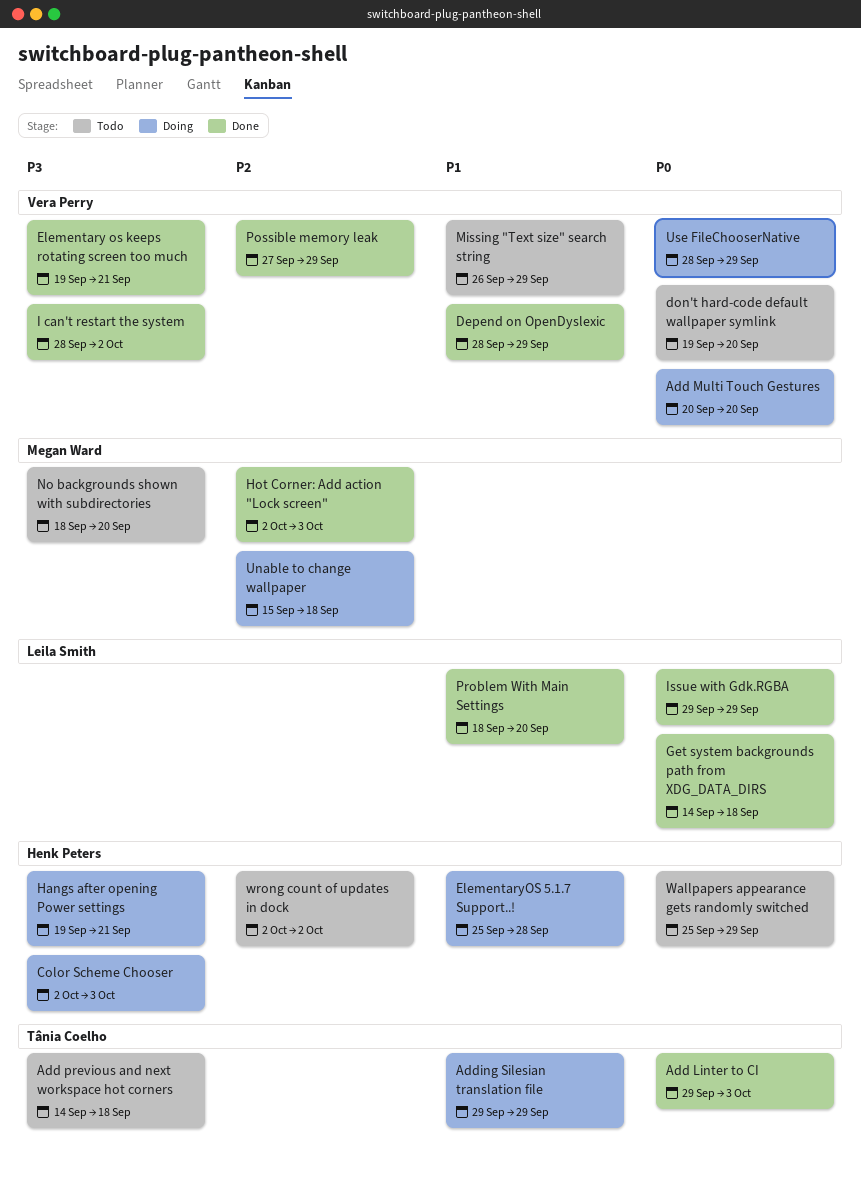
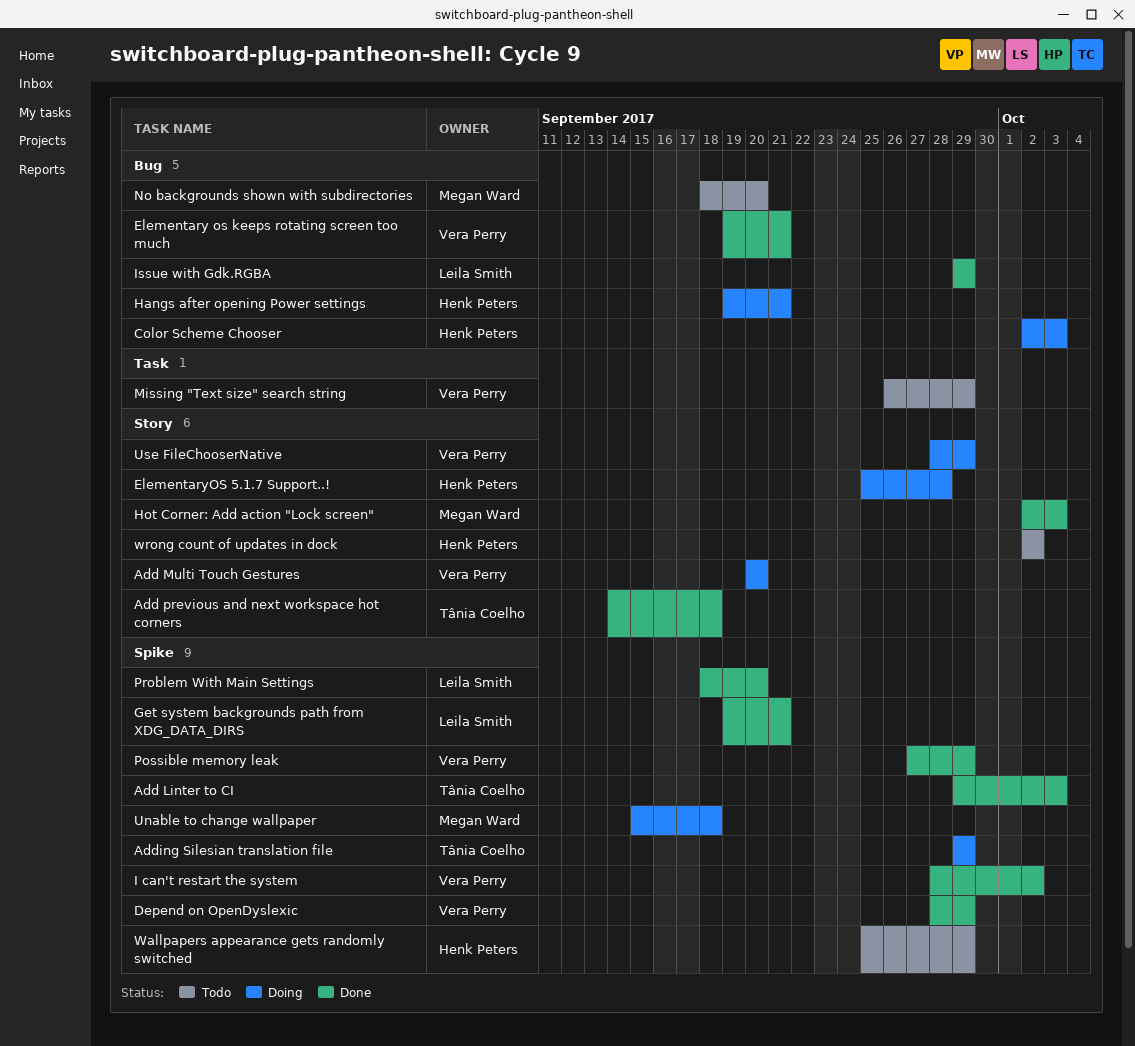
Add previous and next workspace hot corners, status: Todo -> Done
don't hard-code default wallpaper symlink: present -> none
Get system backgrounds path from XDG_DATA_DIRS, start: Sep 14 -> Sep 19
Get system backgrounds path from XDG_DATA_DIRS, due: Sep 18 -> Sep 21

